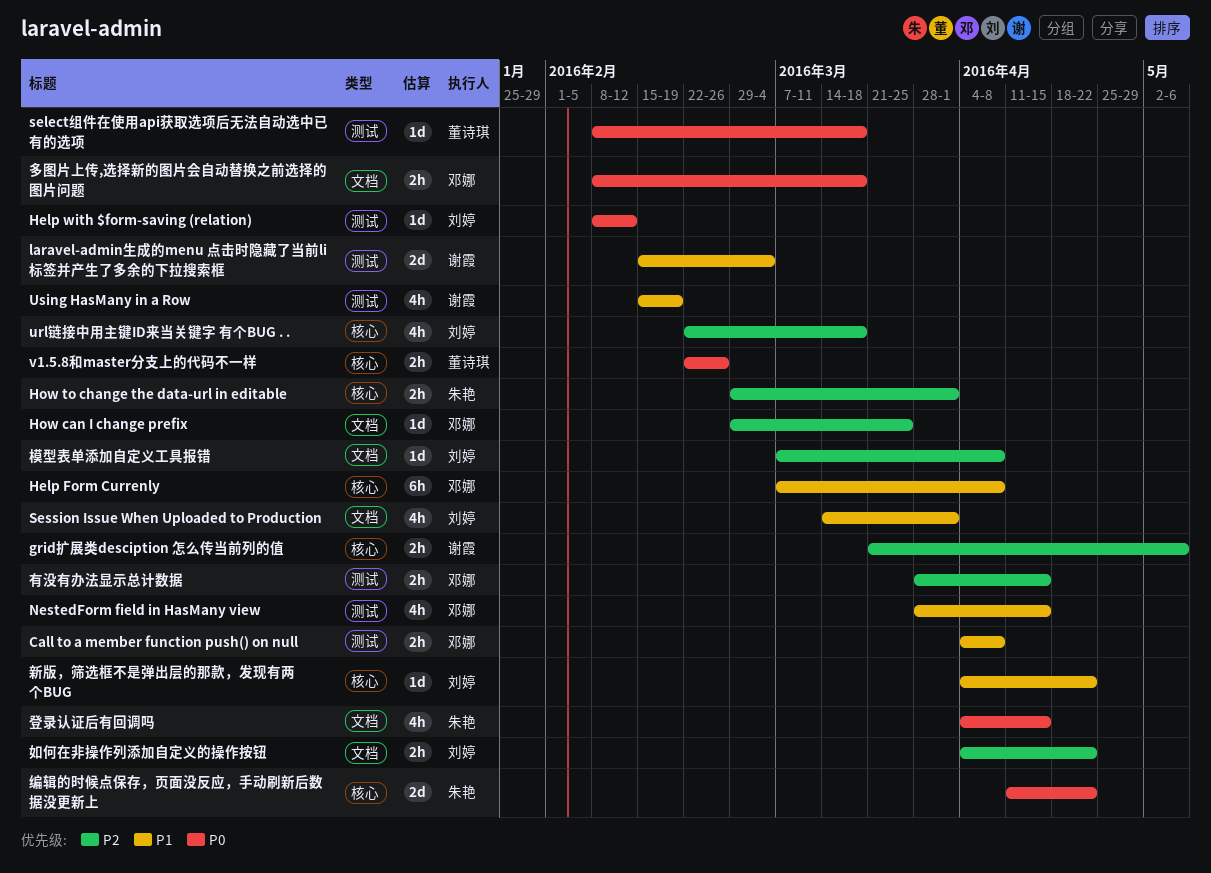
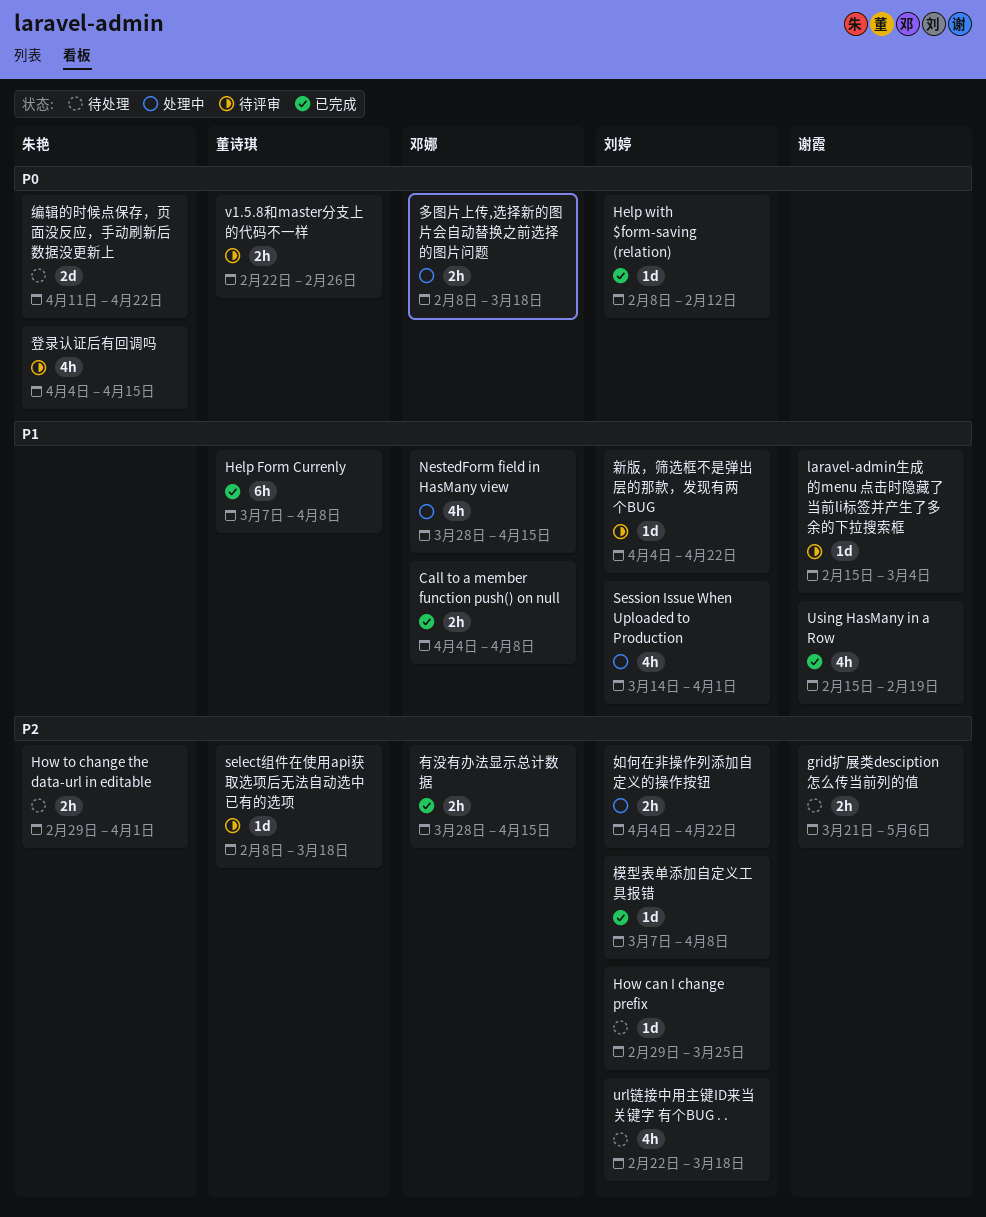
Help Form Currenly, owner: 邓娜 -> 董诗琪
How can I change prefix, owner: 邓娜 -> 刘婷
laravel-admin生成的menu 点击时隐藏了当前li标签并产生了多余的下拉搜索框, estimate: 2d -> 1d
select组件在使用api获取选项后无法自动选中已有的选项, priority: P0 -> P2

